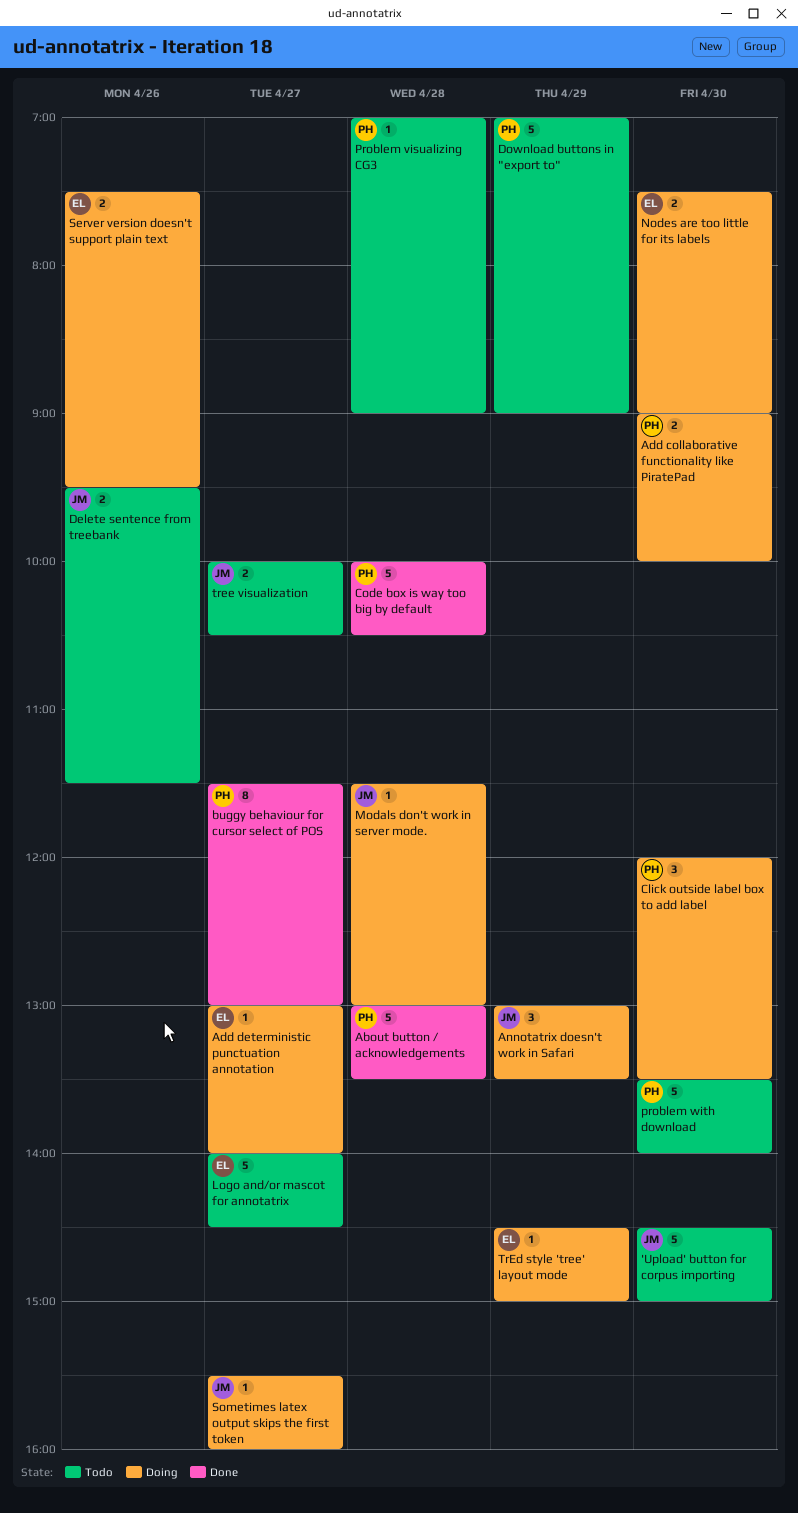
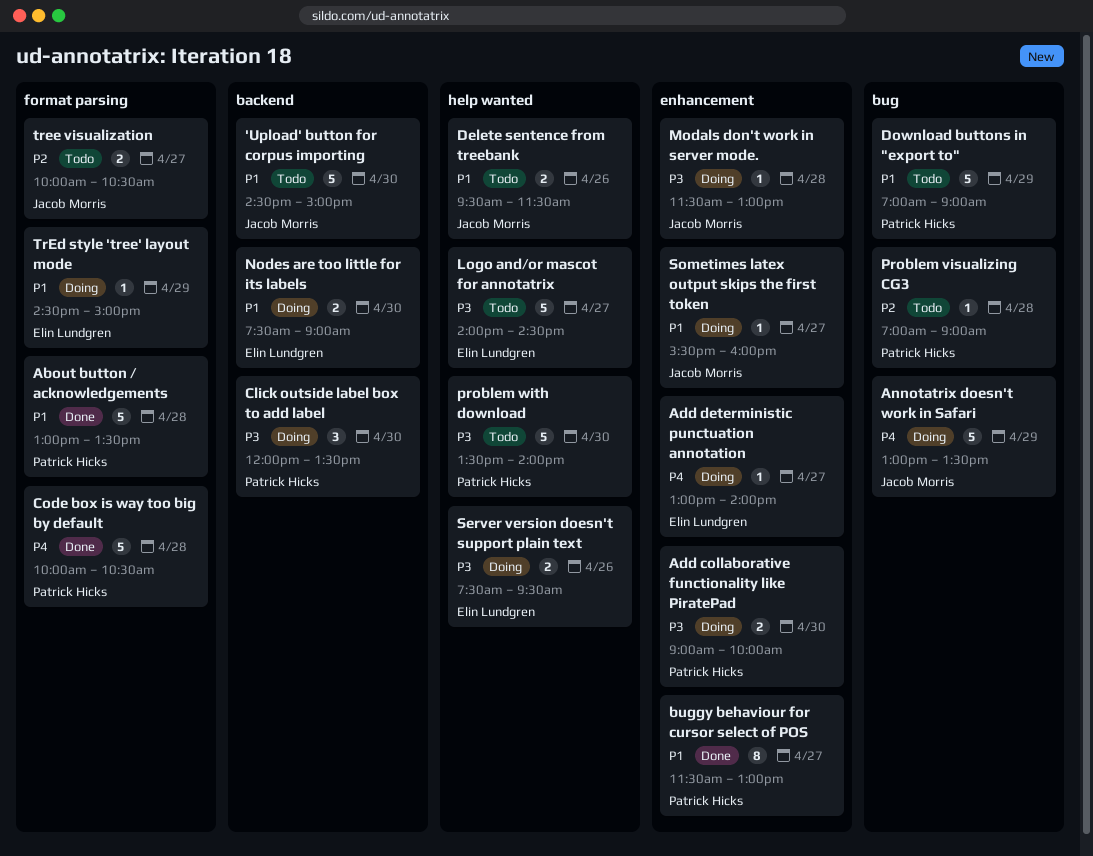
Annotatrix doesn't work in Safari, estimate: 3 -> 5

